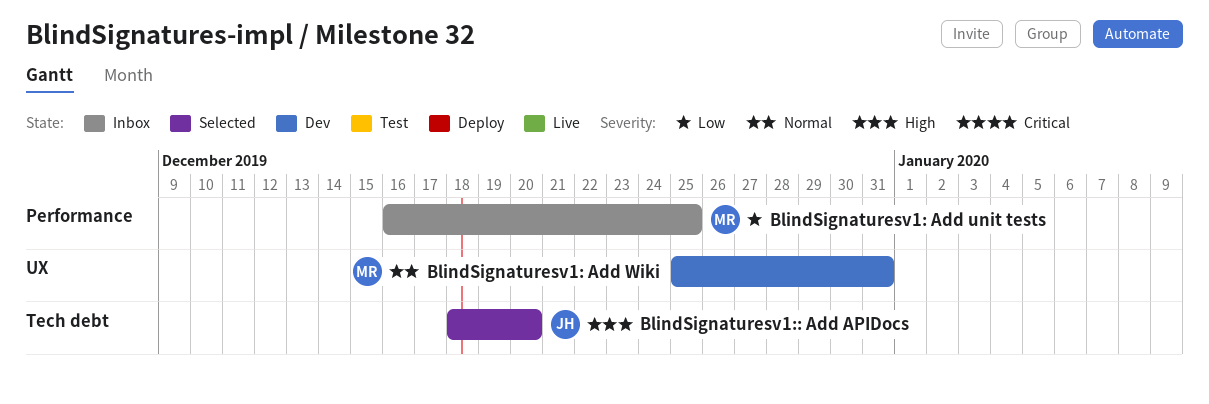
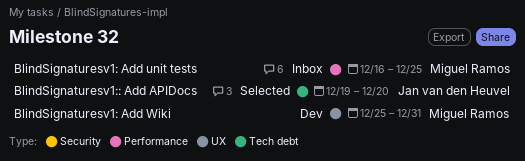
BlindSignaturesv1:: Add APIDocs, start: Dec 18 -> Dec 19

